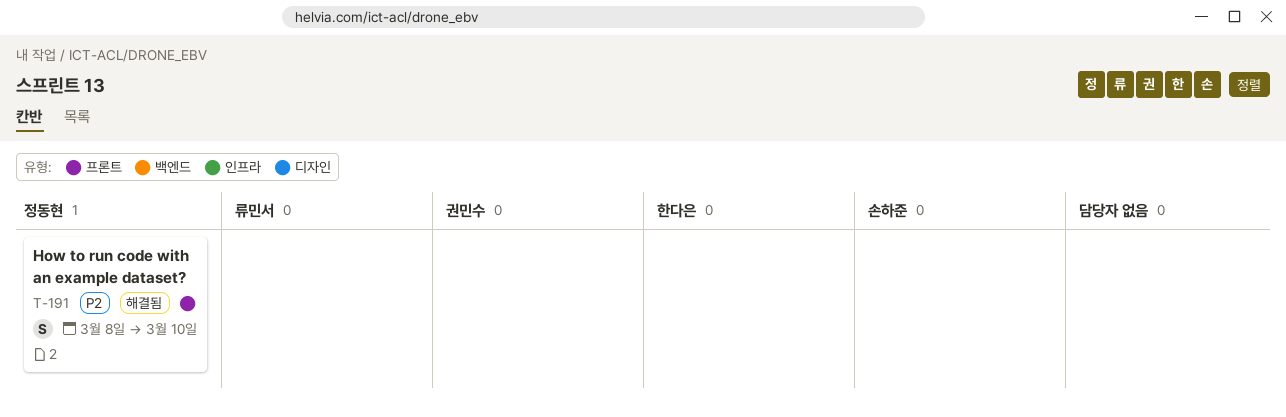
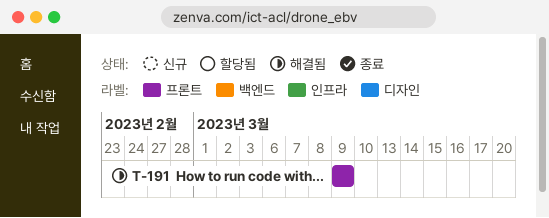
T-191, start: Mar 8 -> Mar 9
T-191, due: Mar 10 -> Mar 9

